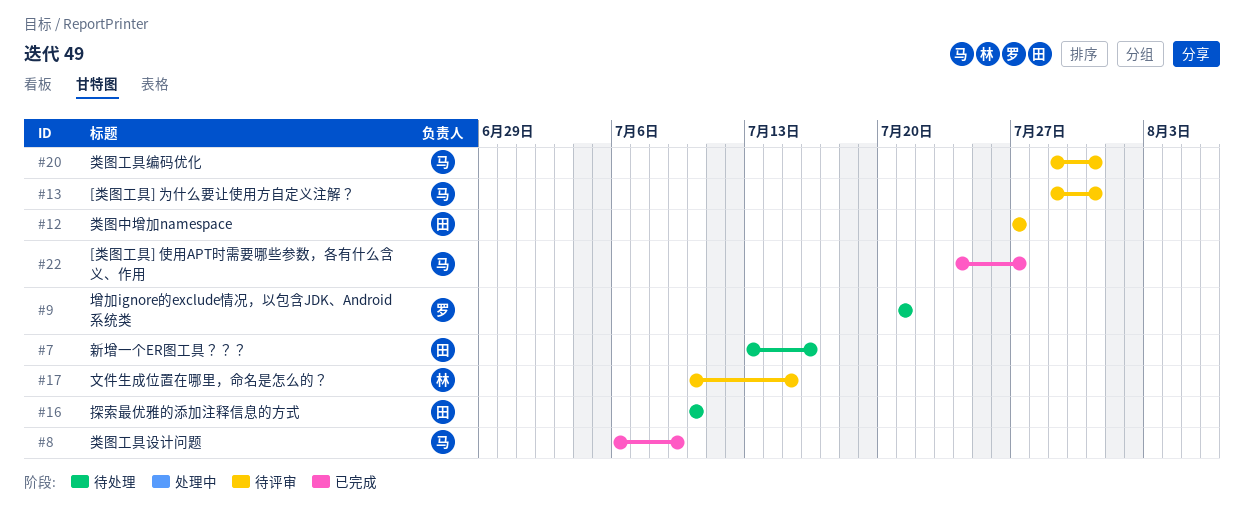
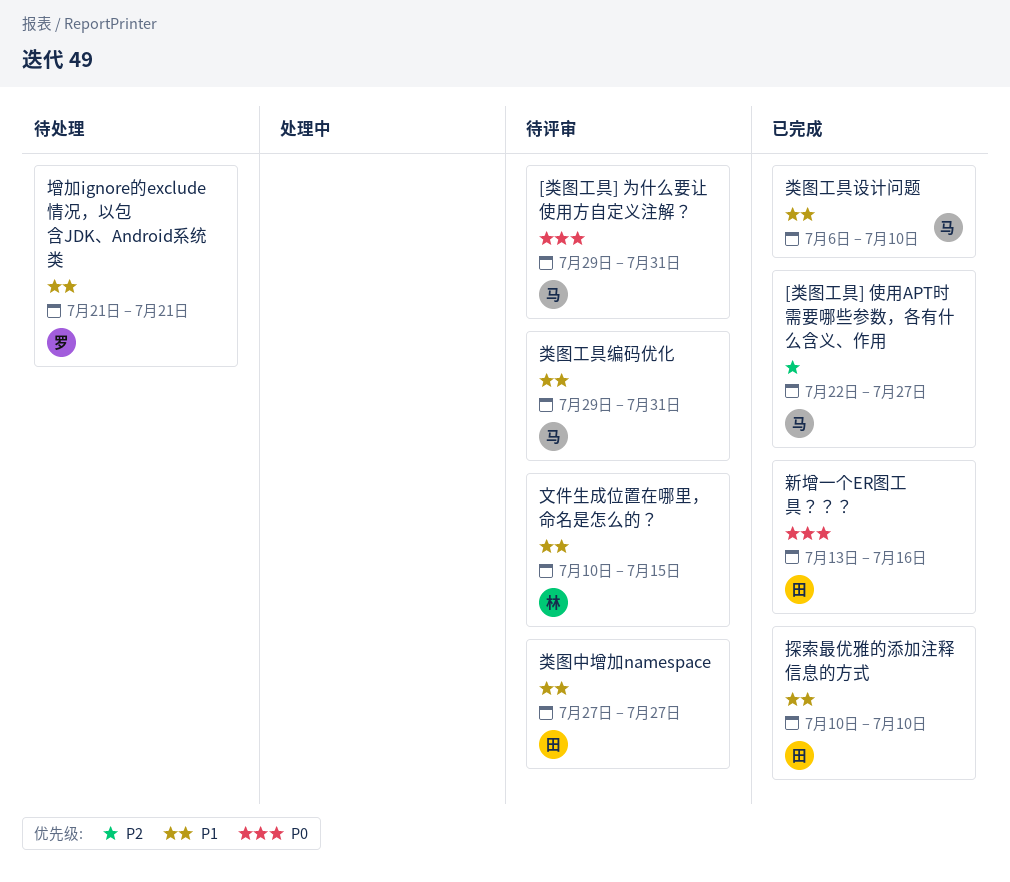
[类图工具] 使用APT时需要哪些参数，各有什么含义、作用, start: Jul 24 -> Jul 22
探索最优雅的添加注释信息的方式, status: 待处理 -> 已完成
新增一个ER图工具？？？, status: 待处理 -> 已完成
类图工具设计问题, due: Jul 9 -> Jul 10

